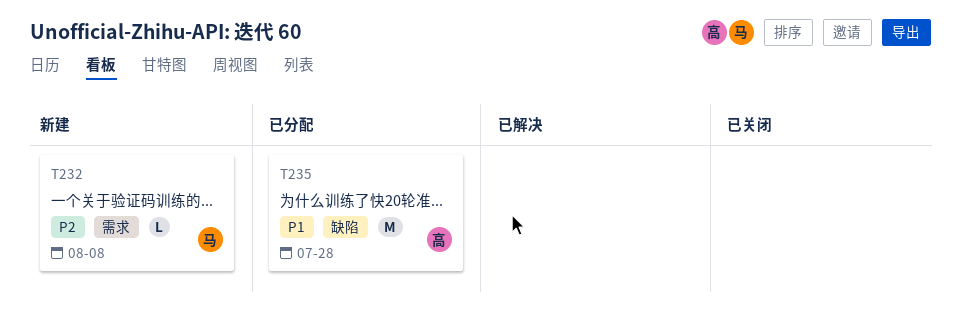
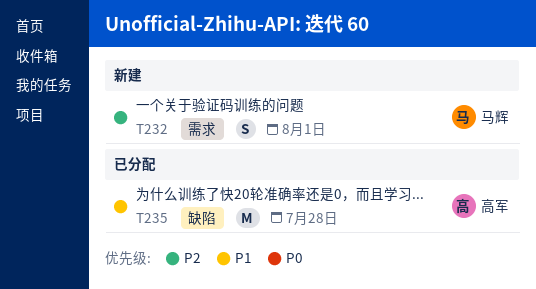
T232, estimate: L -> S
T232, due: Aug 8 -> Aug 1

